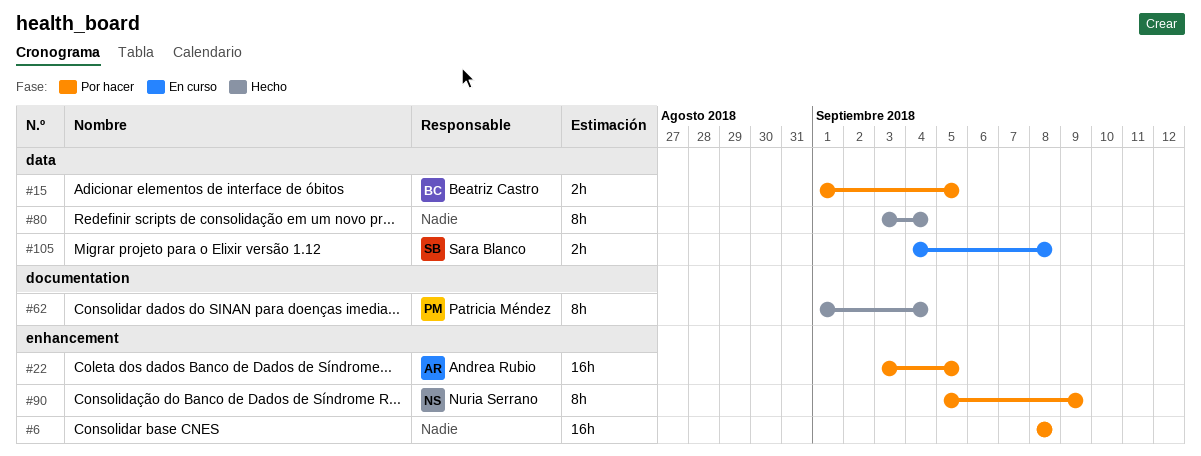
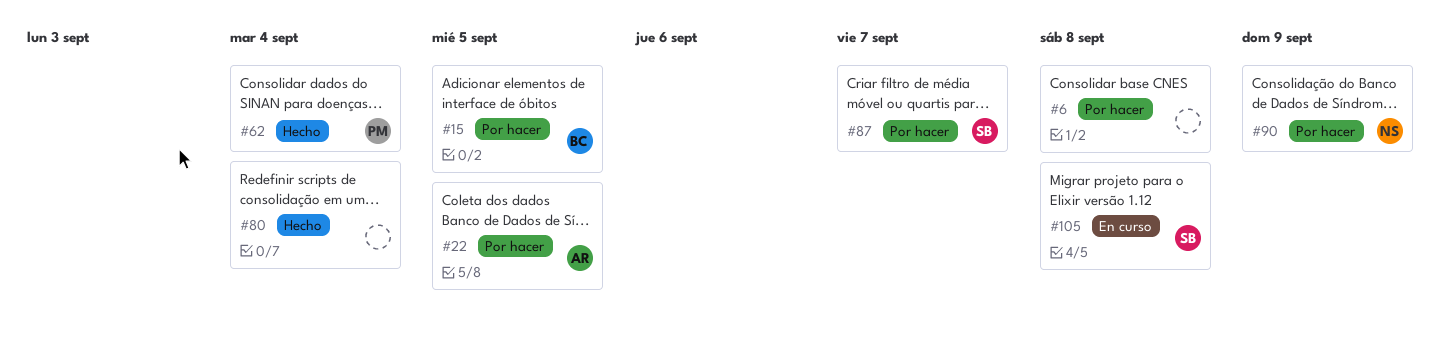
#87: none -> present

